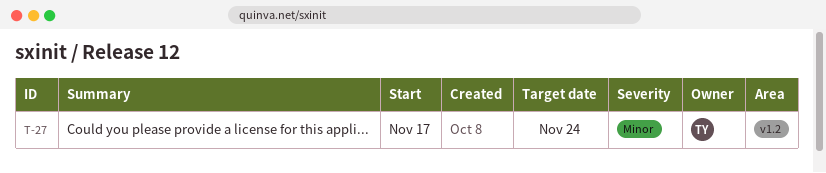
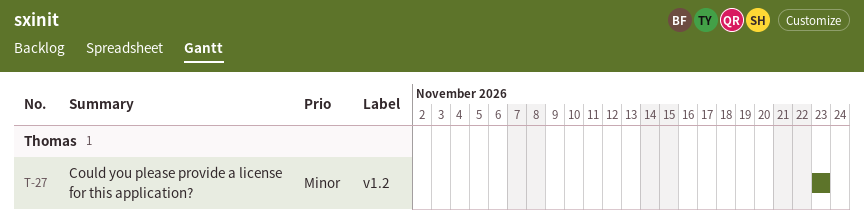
T-27, start: Nov 17 -> Nov 23
T-27, due: Nov 24 -> Nov 23

